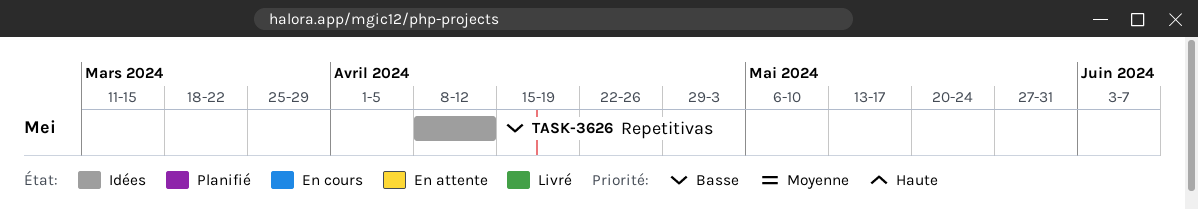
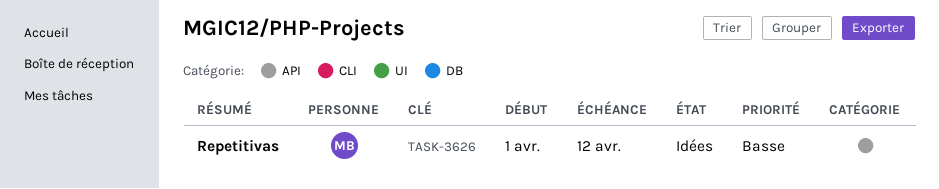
TASK-3626, start: Apr 8 -> Apr 1

